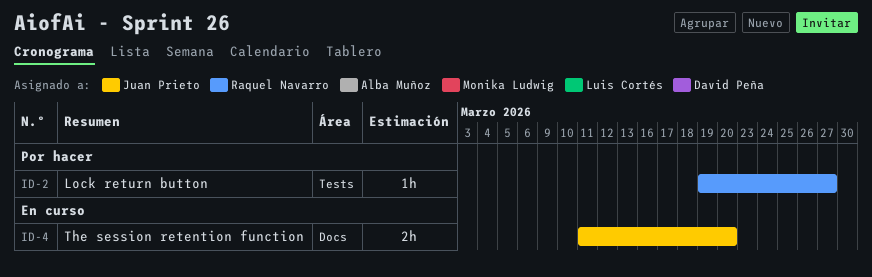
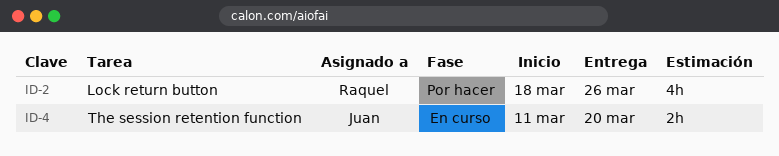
ID-2, estimate: 1h -> 4h
ID-2, start: Mar 19 -> Mar 18
ID-2, due: Mar 27 -> Mar 26

